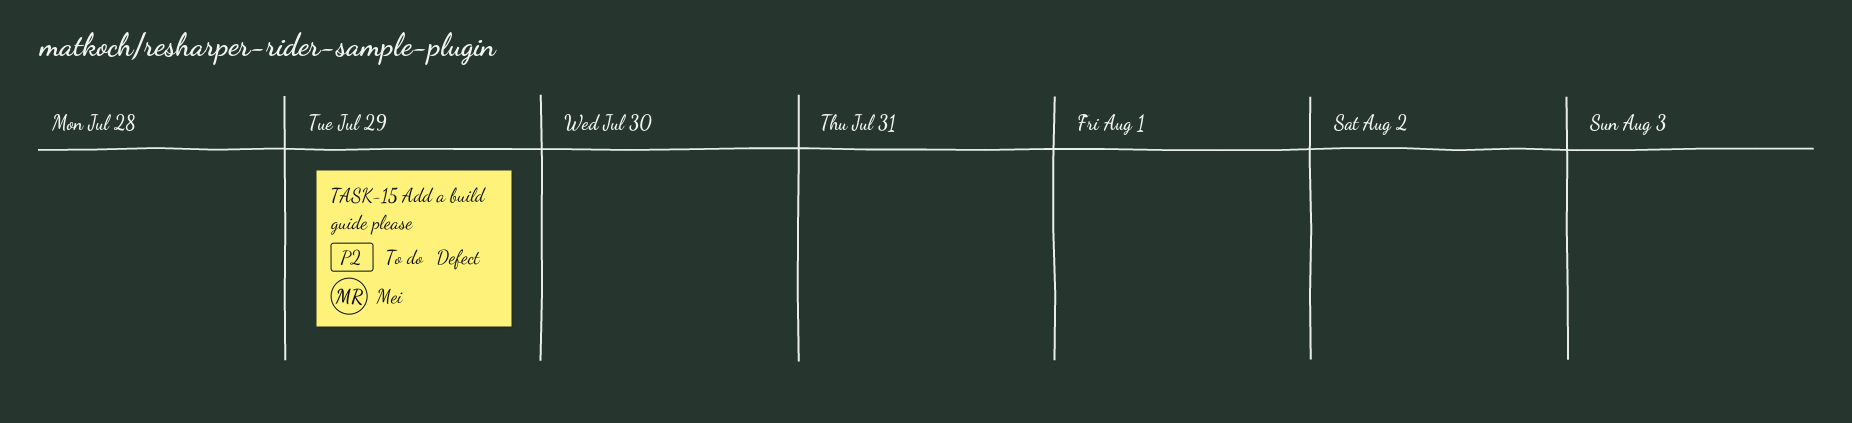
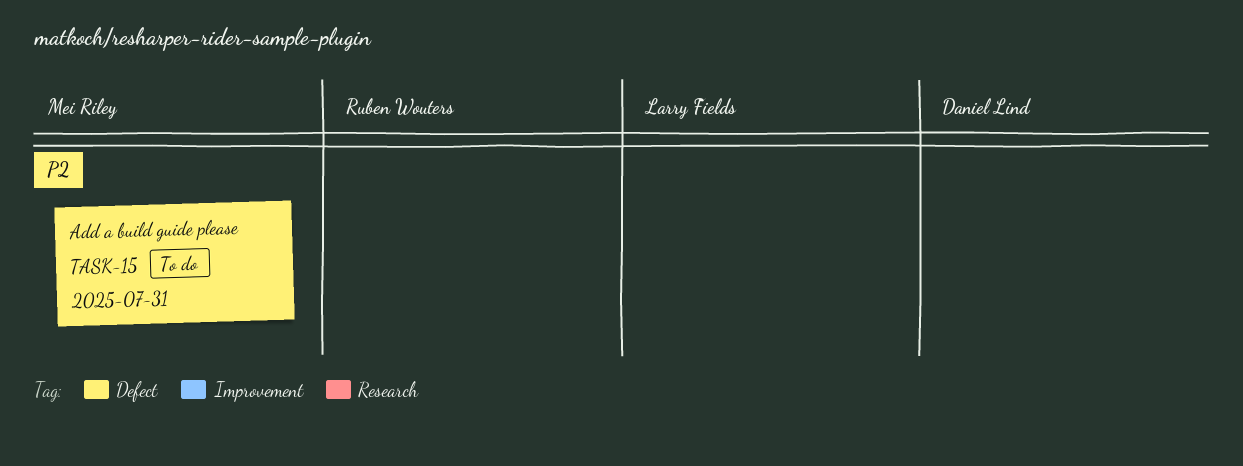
TASK-15, due: Jul 29 -> Jul 31

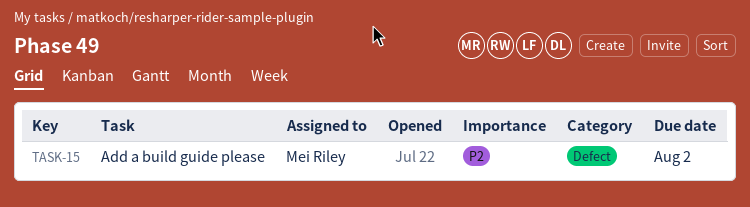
TASK-15, due: Jul 31 -> Aug 2

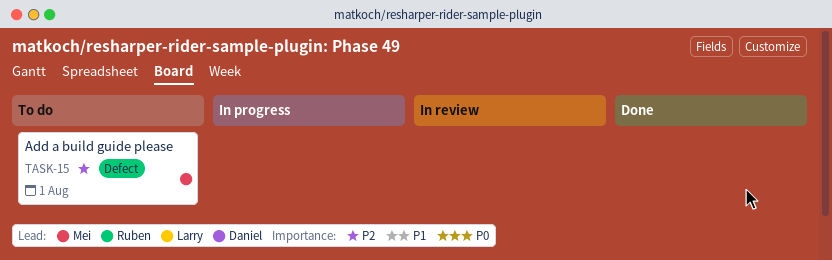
TASK-15, due: Aug 2 -> Aug 1

